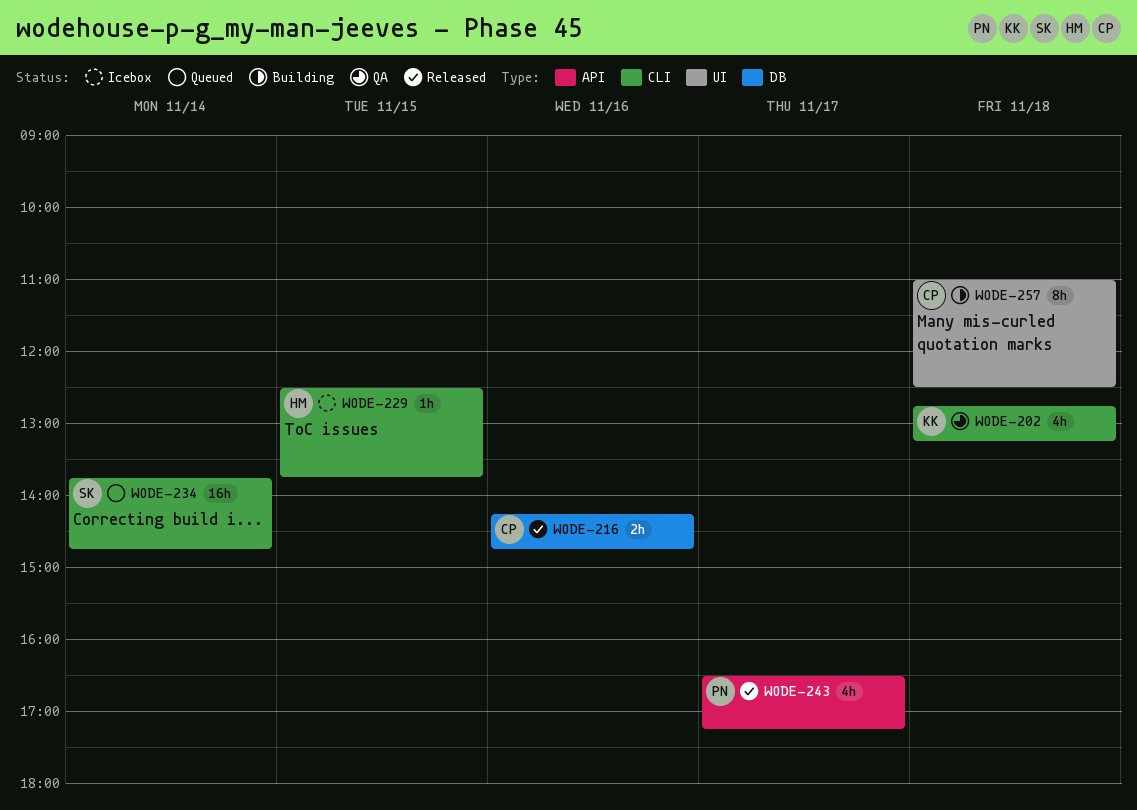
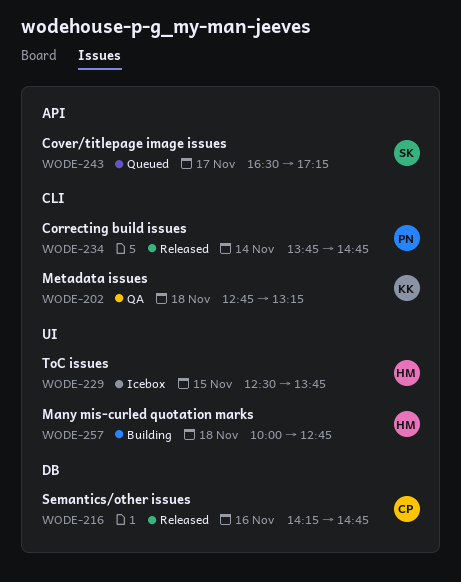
WODE-229, label: CLI -> UI
WODE-234, status: Queued -> Released
WODE-234, owner: SK -> PN
WODE-243, status: Released -> Queued
WODE-243, owner: PN -> SK
WODE-257, owner: CP -> HM
WODE-257, begins: 11:00 -> 10:00
WODE-257, ends: 12:30 -> 12:45

